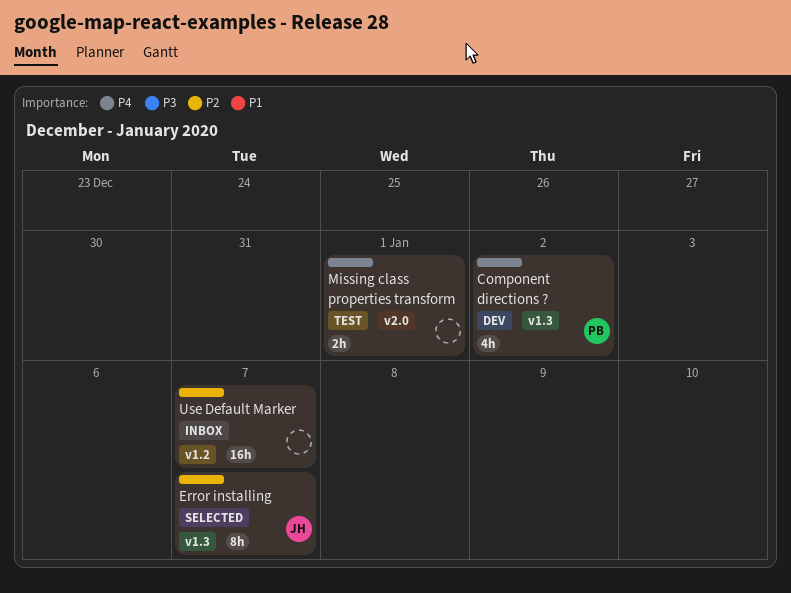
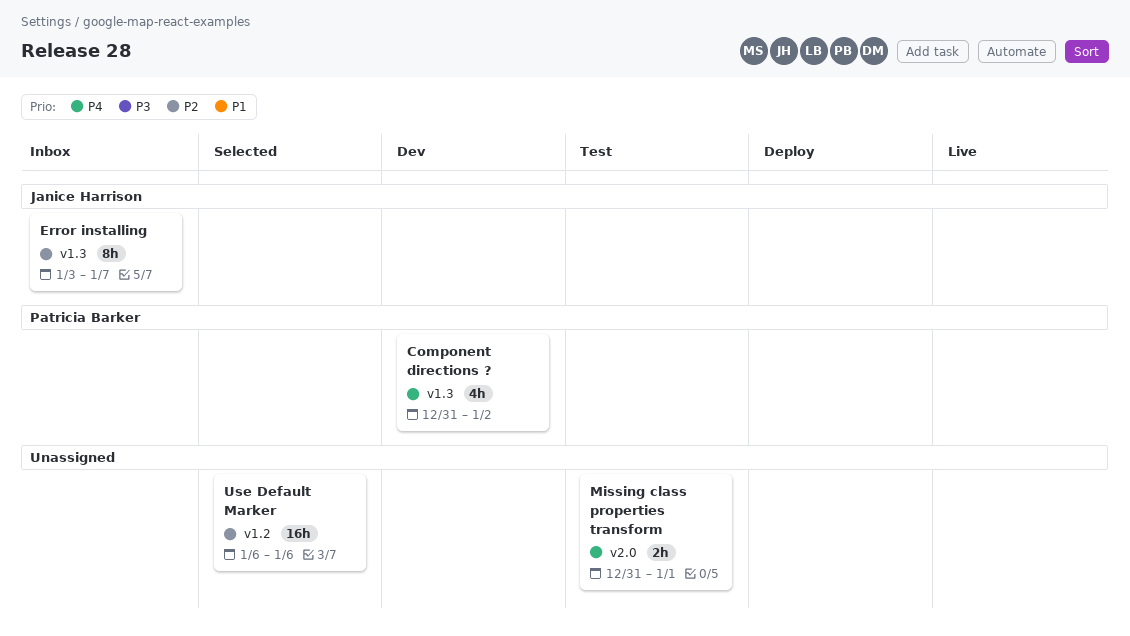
Error installing, status: Selected -> Inbox
Use Default Marker, status: Inbox -> Selected
Use Default Marker, due: Jan 7 -> Jan 6

